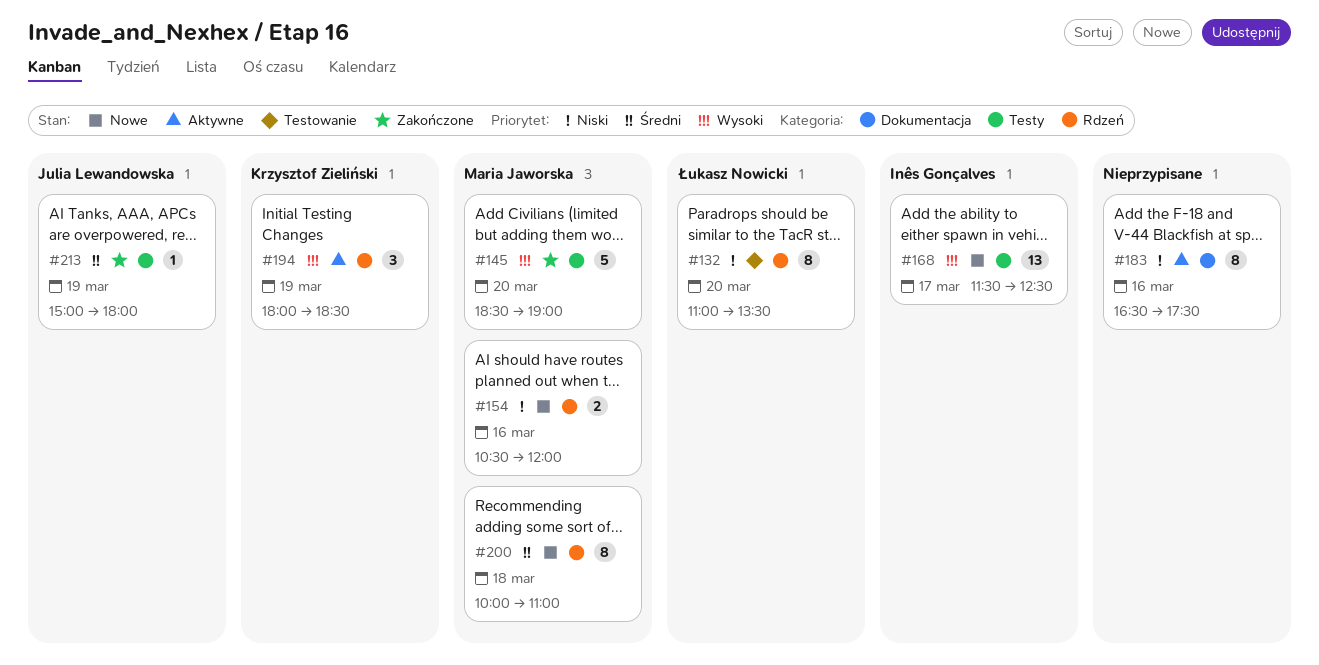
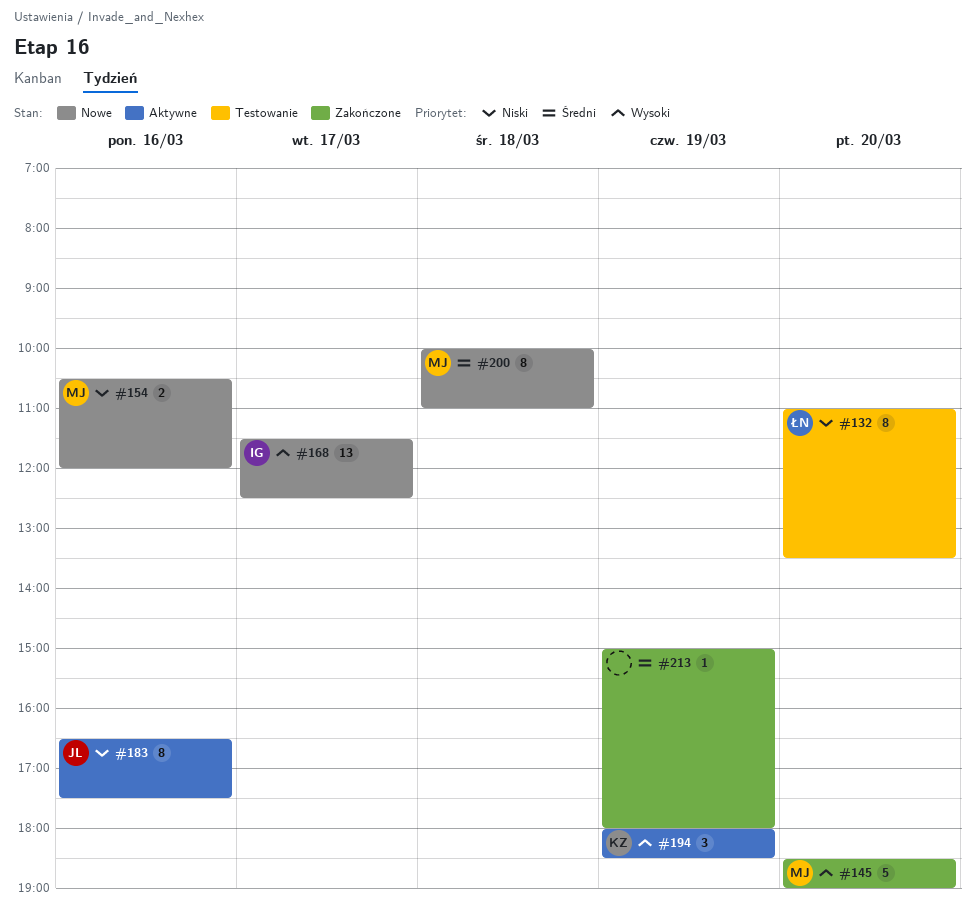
#183, owner: none -> Julia Lewandowska
#213, owner: Julia Lewandowska -> none

